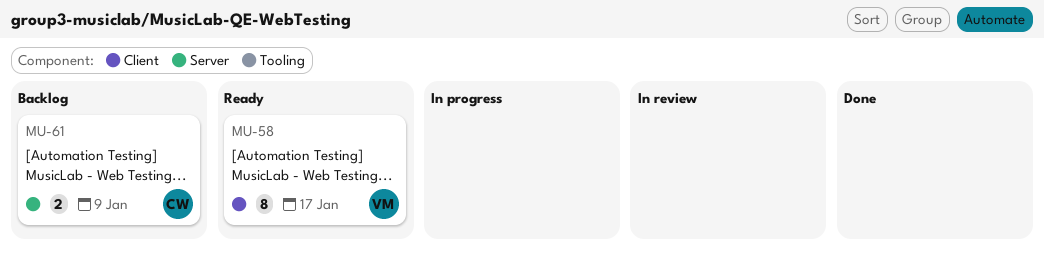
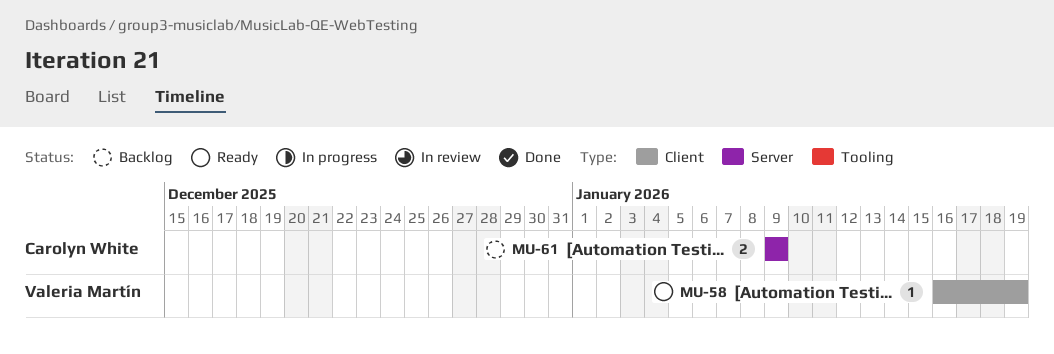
MU-58, estimate: 8 -> 1
MU-58, due: Jan 17 -> Jan 19

